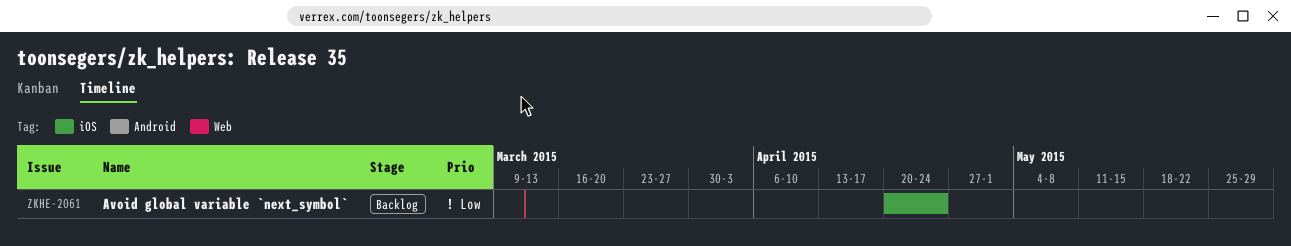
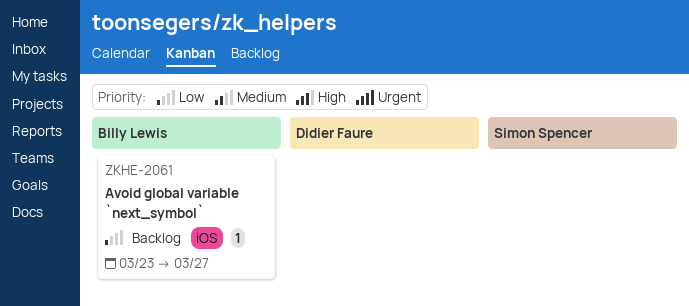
ZKHE-2061, start: Apr 20 -> Mar 23
ZKHE-2061, due: Apr 24 -> Mar 27

